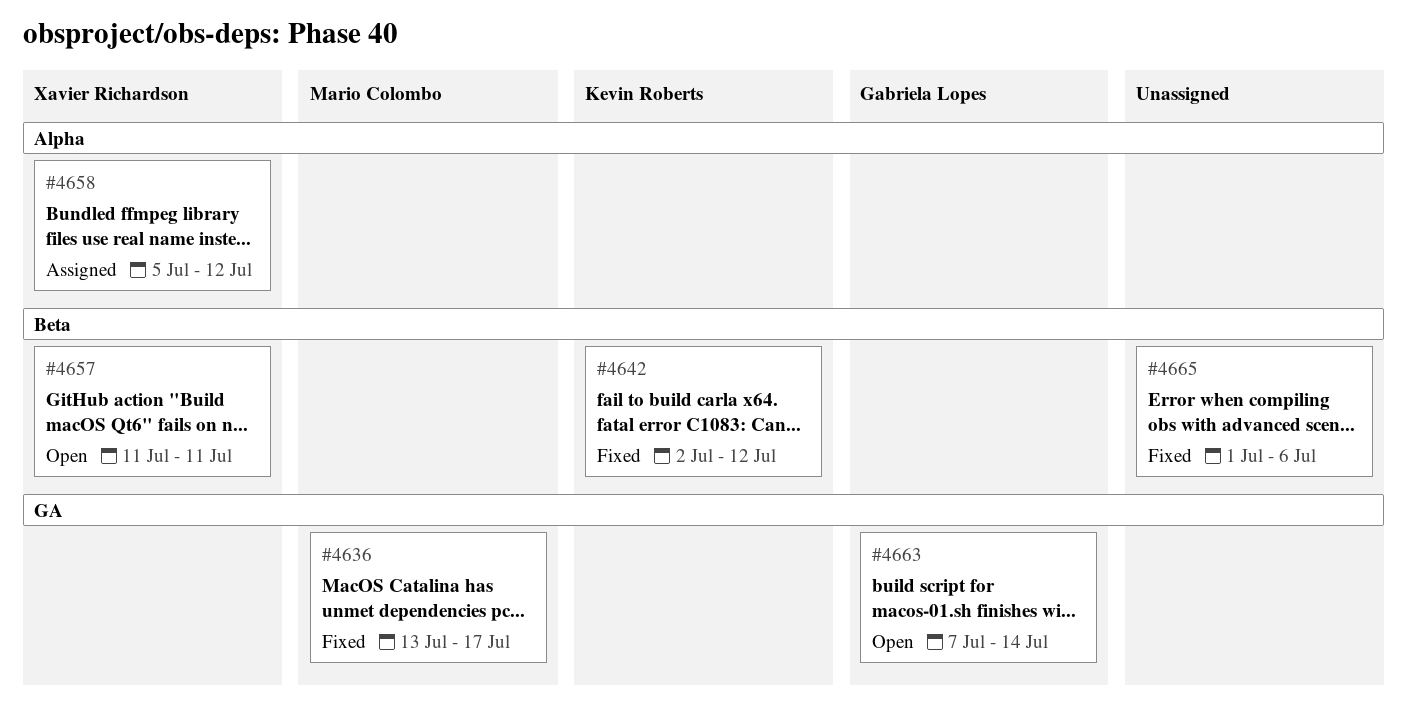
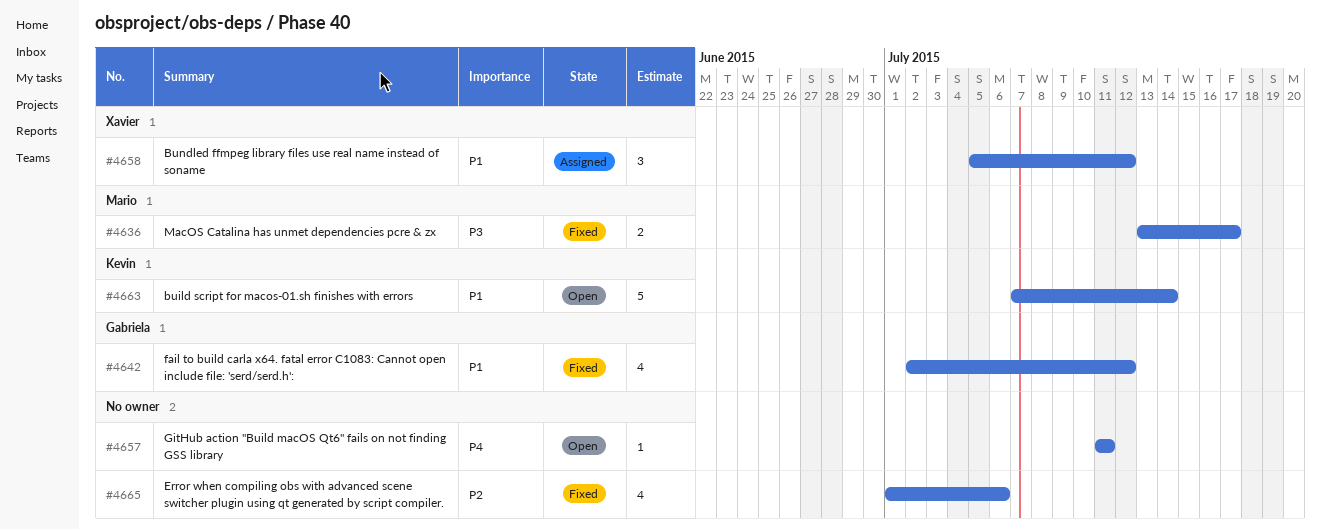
#4642, owner: Kevin Roberts -> Gabriela Lopes
#4657, owner: Xavier Richardson -> none
#4663, owner: Gabriela Lopes -> Kevin Roberts

